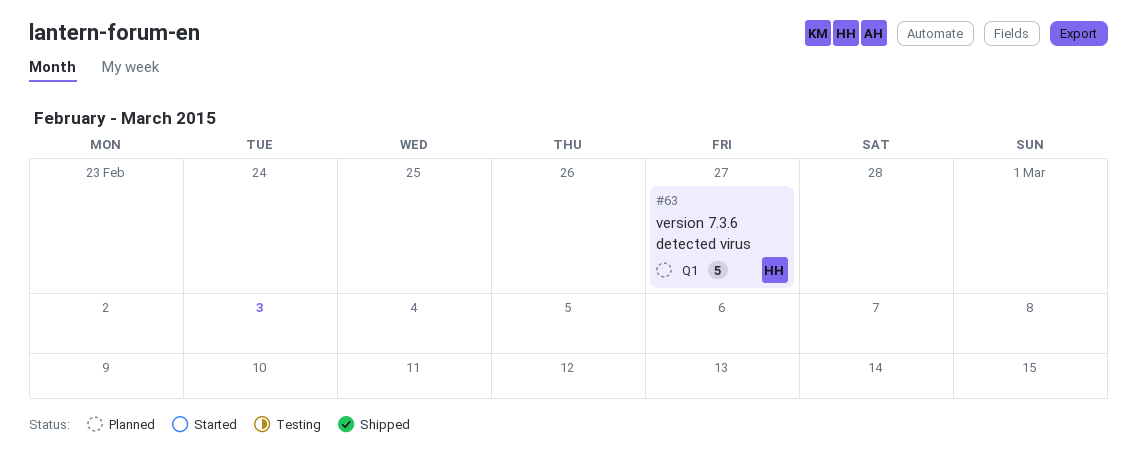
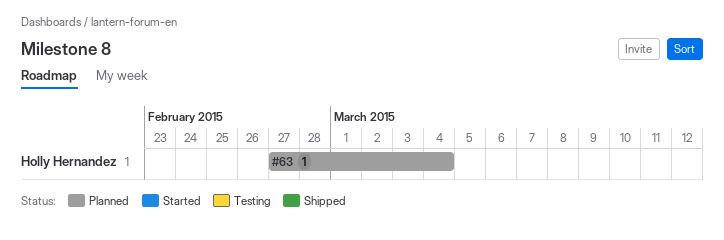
#63, estimate: 5 -> 1
#63, due: Feb 27 -> Mar 4

